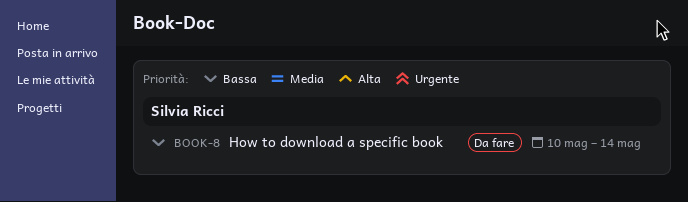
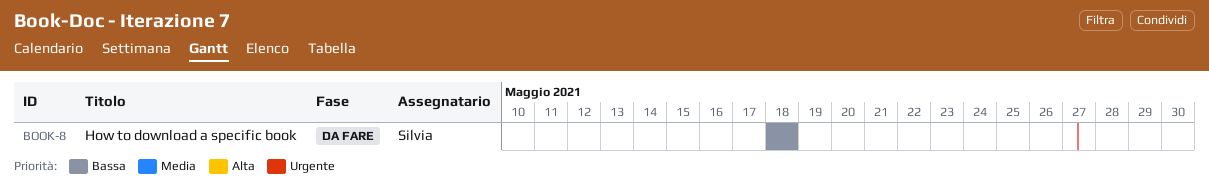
BOOK-8, start: May 10 -> May 18
BOOK-8, due: May 14 -> May 18

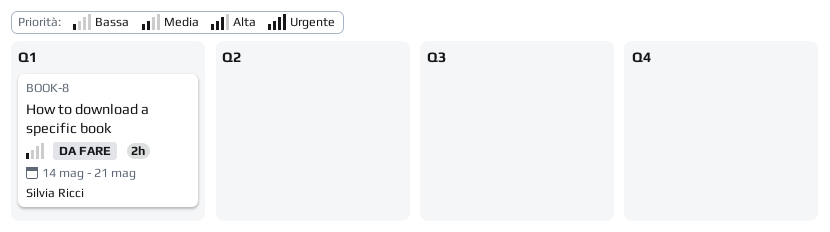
BOOK-8, start: May 18 -> May 14
BOOK-8, due: May 18 -> May 21

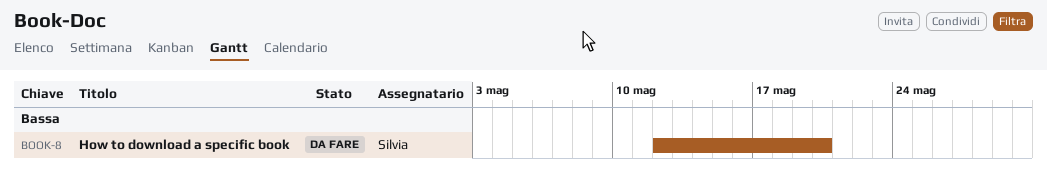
BOOK-8, start: May 14 -> May 12
BOOK-8, due: May 21 -> May 20

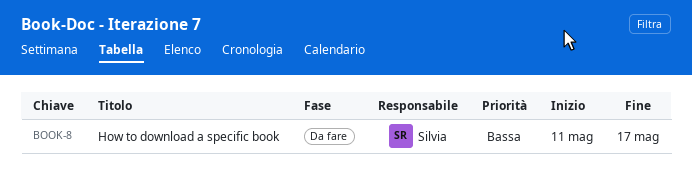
BOOK-8, start: May 12 -> May 11
BOOK-8, due: May 20 -> May 17

